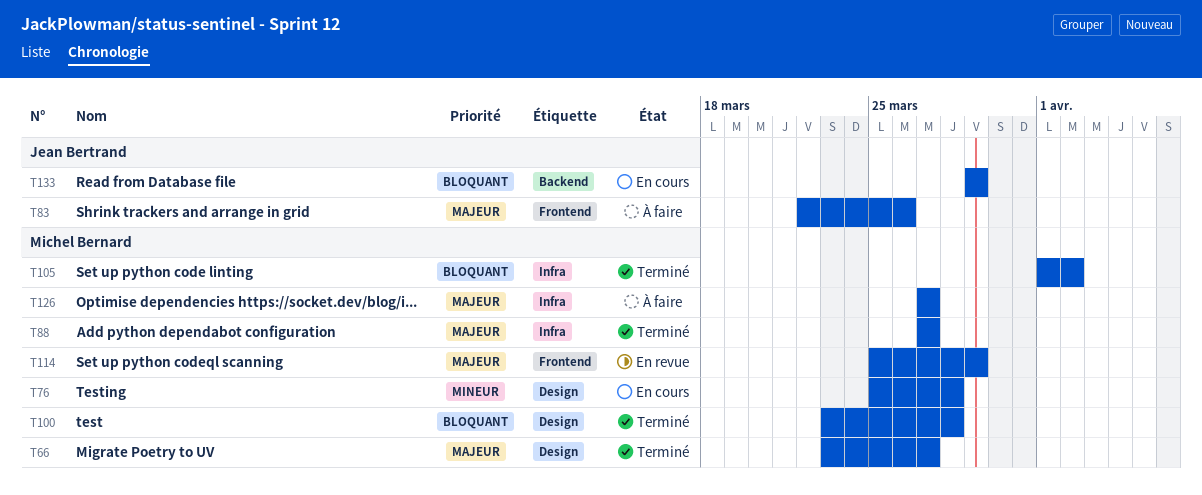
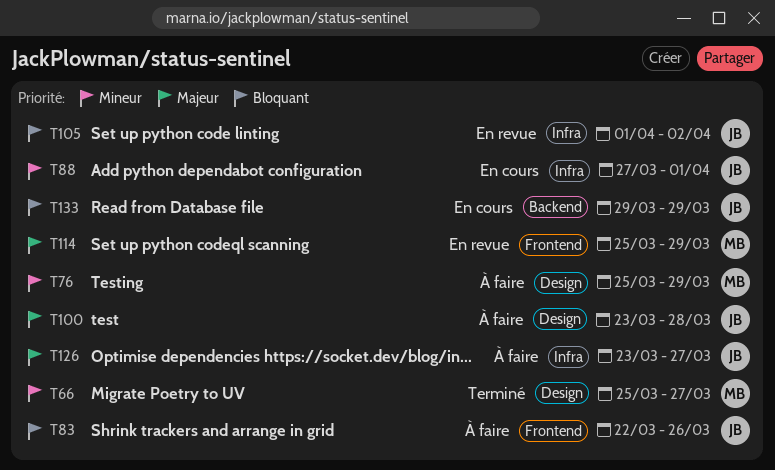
T66, priority: Majeur -> Mineur
T66, start: Mar 23 -> Mar 25
T76, status: En cours -> À faire
T76, due: Mar 28 -> Mar 29
T83, priority: Majeur -> Bloquant
T88, status: Terminé -> En cours
T88, owner: Michel Bernard -> Jean Bertrand
T88, priority: Majeur -> Mineur
T88, due: Mar 27 -> Apr 1
T100, status: Terminé -> À faire
T100, owner: Michel Bernard -> Jean Bertrand
T100, priority: Bloquant -> Majeur
T105, status: Terminé -> En revue
T105, owner: Michel Bernard -> Jean Bertrand
T126, owner: Michel Bernard -> Jean Bertrand
T126, start: Mar 27 -> Mar 23

